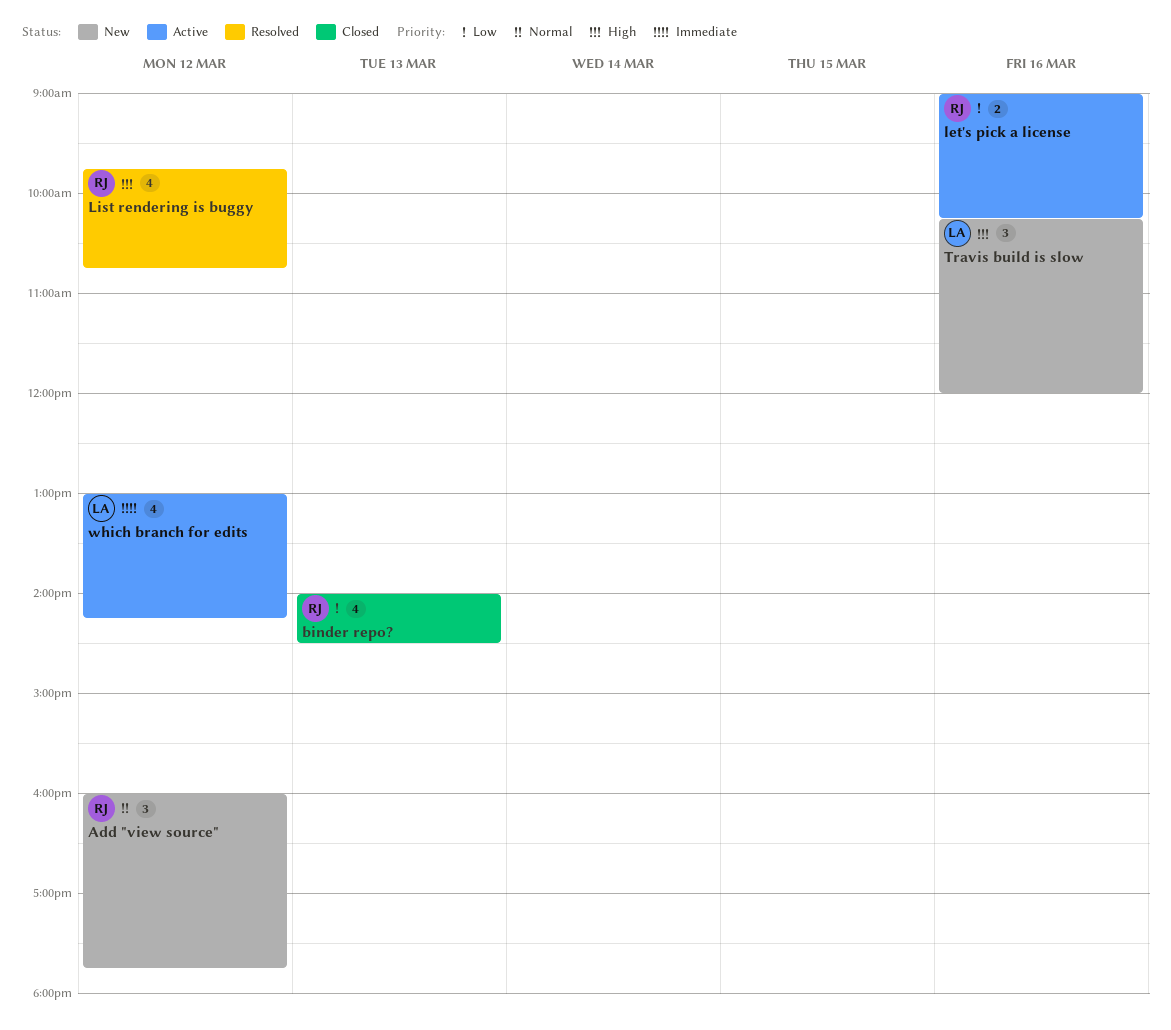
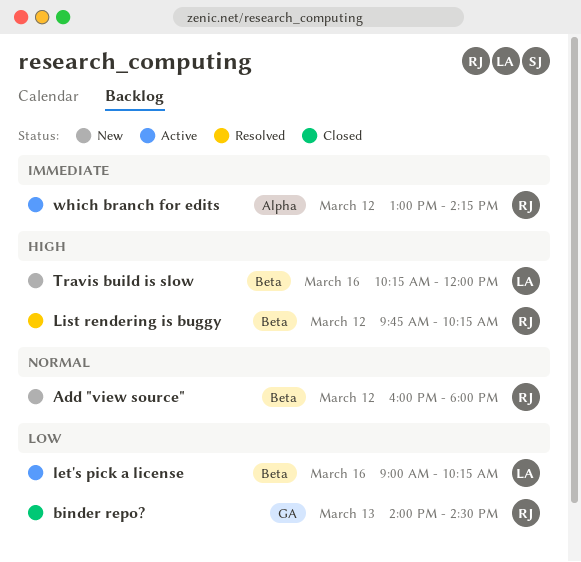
Add "view source", ends: 17:45 -> 18:00
let's pick a license, owner: RJ -> LA
List rendering is buggy, ends: 10:45 -> 10:15
which branch for edits, owner: LA -> RJ

